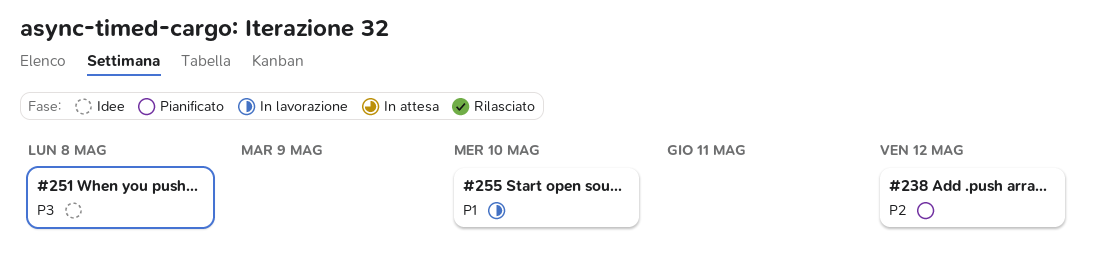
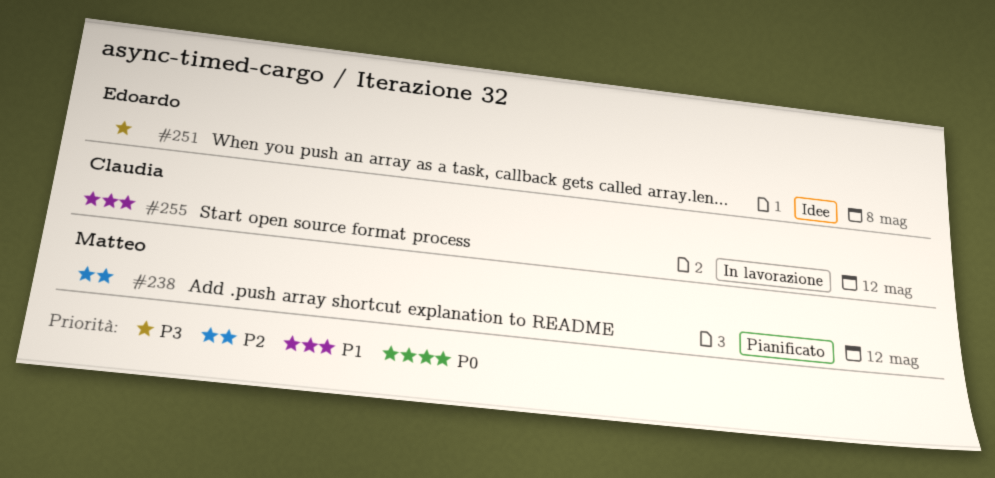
#255, due: May 10 -> May 12

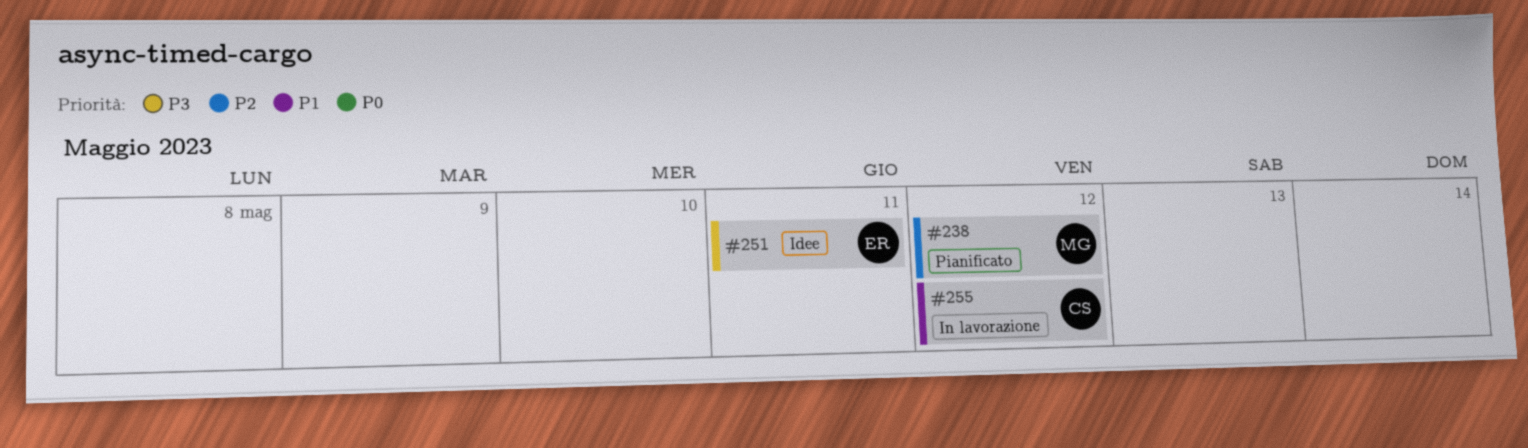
#251, due: May 8 -> May 11

